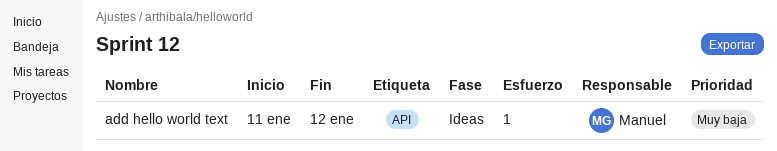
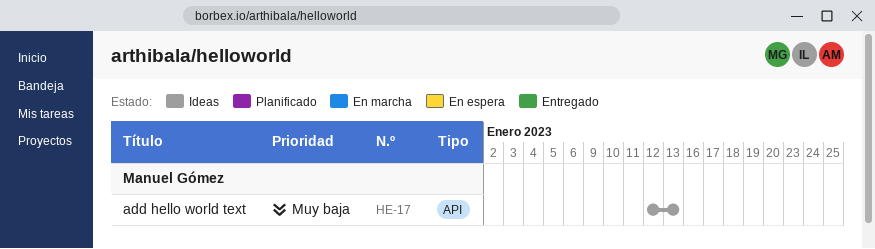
add hello world text, start: Jan 11 -> Jan 12
add hello world text, due: Jan 12 -> Jan 13

